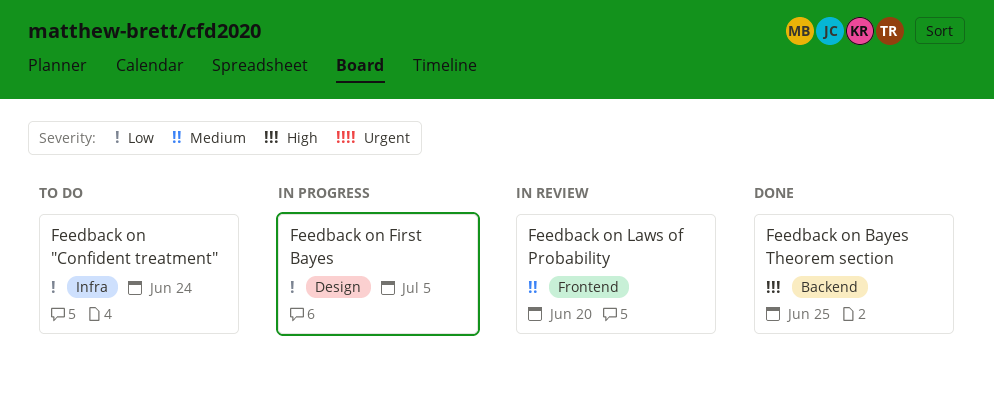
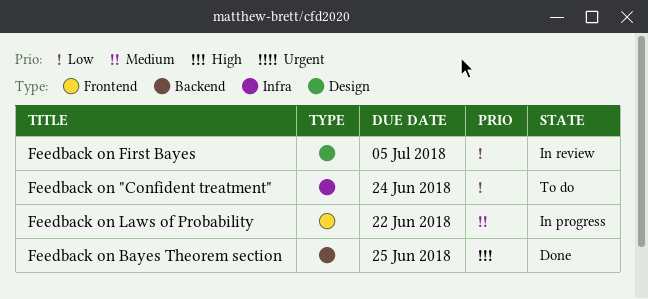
Feedback on First Bayes, status: In progress -> In review
Feedback on Laws of Probability, status: In review -> In progress
Feedback on Laws of Probability, due: Jun 20 -> Jun 22

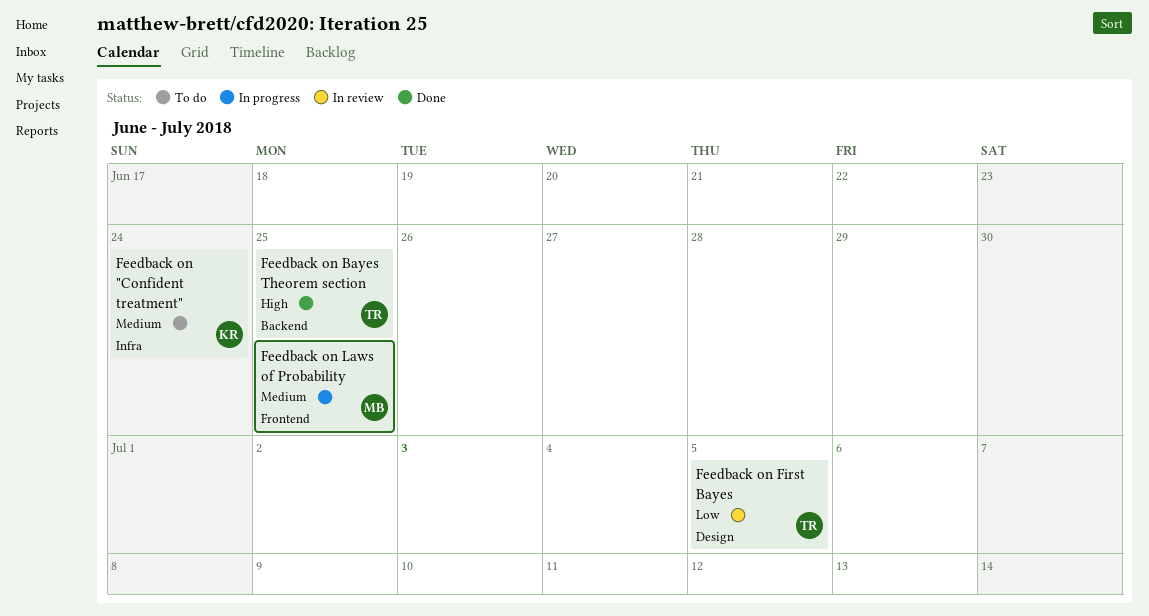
Feedback on "Confident treatment", priority: Low -> Medium
Feedback on Laws of Probability, due: Jun 22 -> Jun 25

